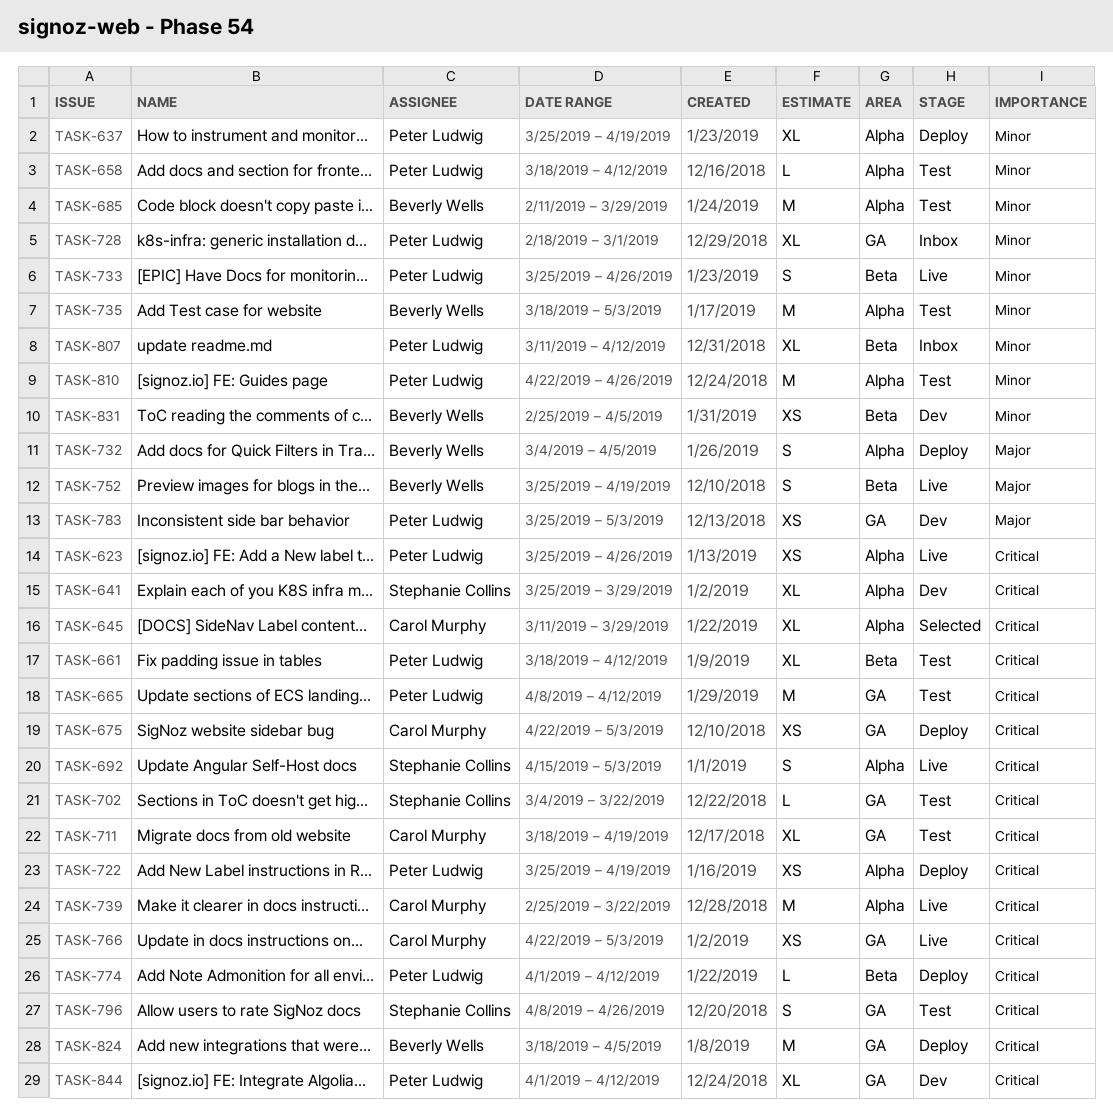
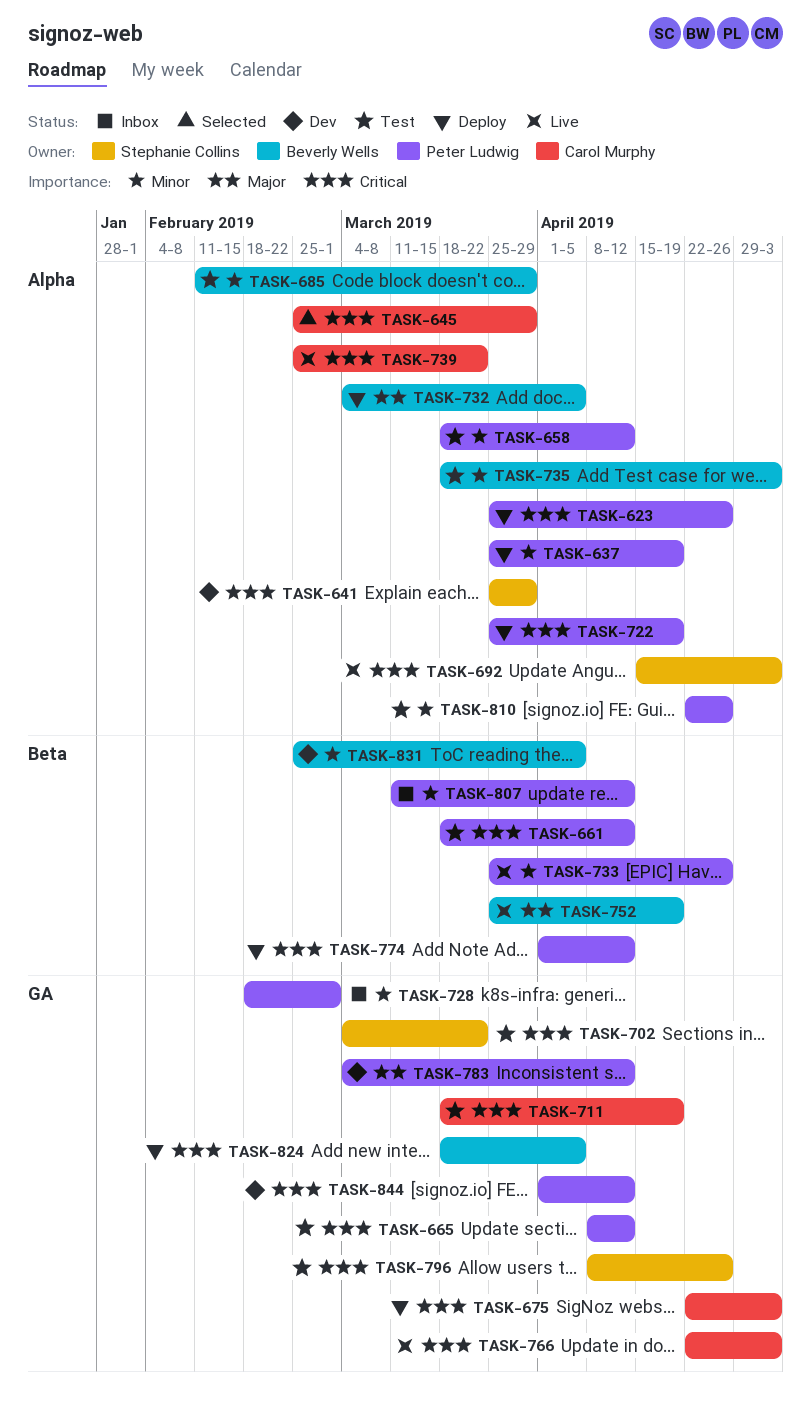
TASK-623, status: Live -> Deploy
TASK-645, start: Mar 11 -> Feb 25
TASK-783, start: Mar 25 -> Mar 4
TASK-783, due: May 3 -> Apr 12

